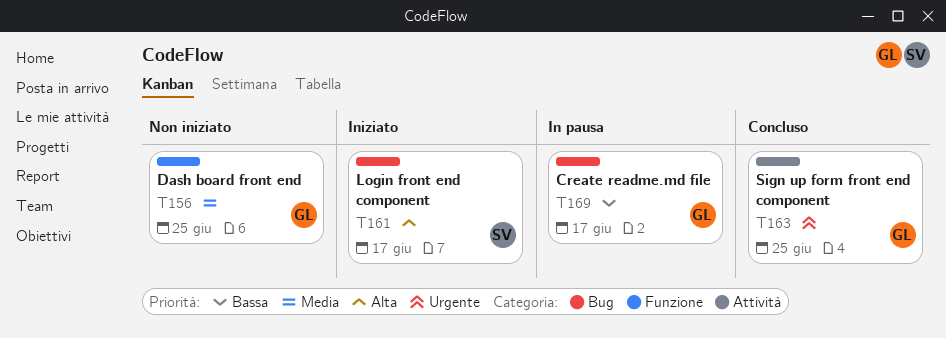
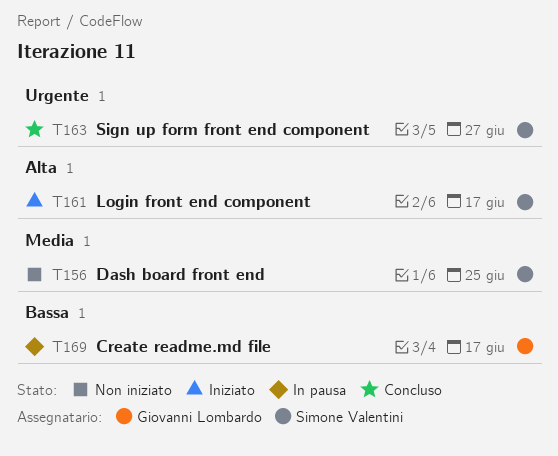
T156, owner: Giovanni Lombardo -> Simone Valentini
T163, owner: Giovanni Lombardo -> Simone Valentini
T163, due: Jun 25 -> Jun 27

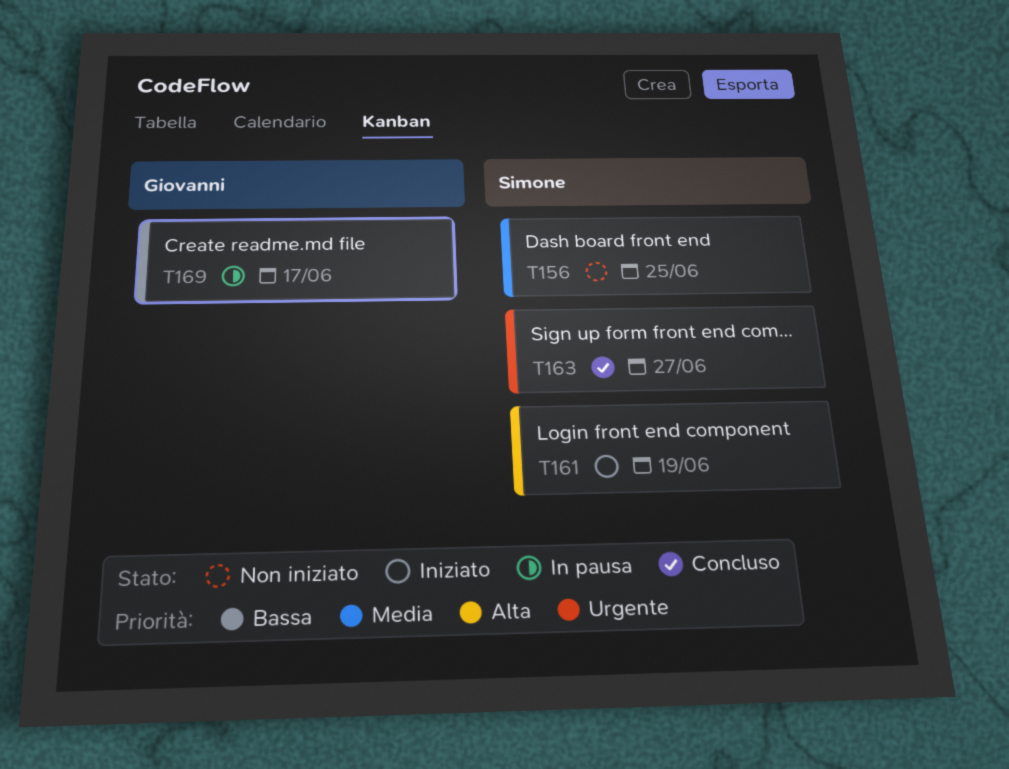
T161, due: Jun 17 -> Jun 19

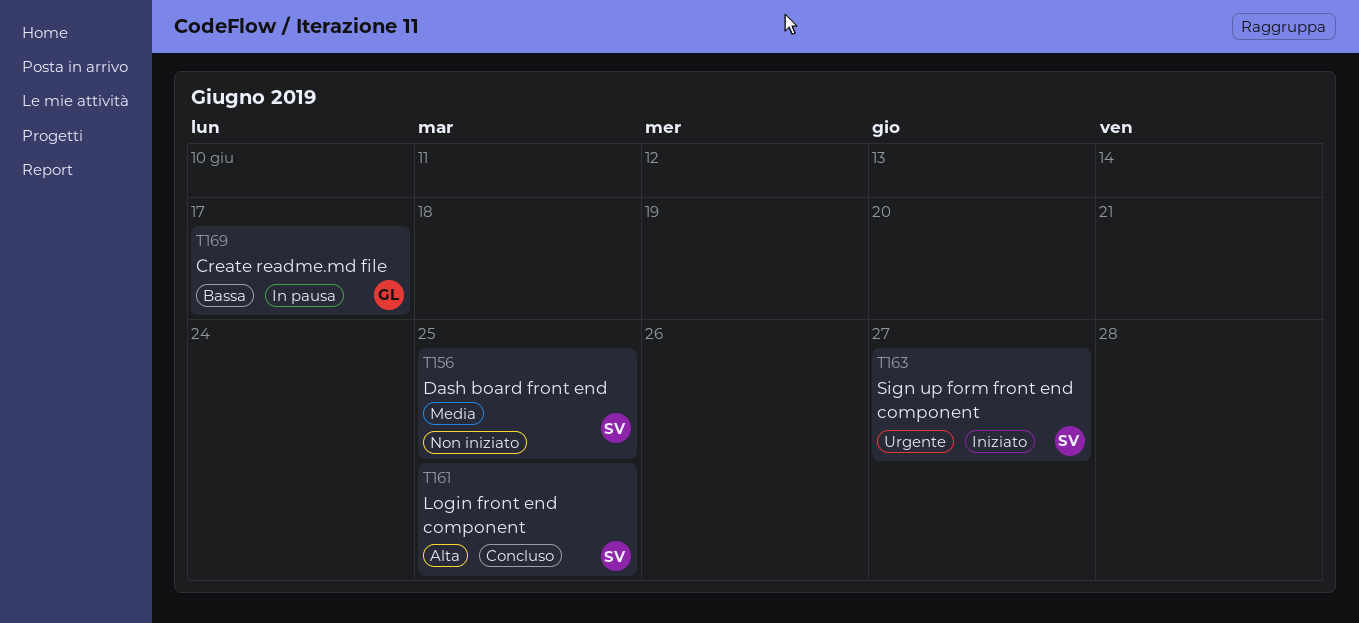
T161, status: Iniziato -> Concluso
T161, due: Jun 19 -> Jun 25
T163, status: Concluso -> Iniziato

